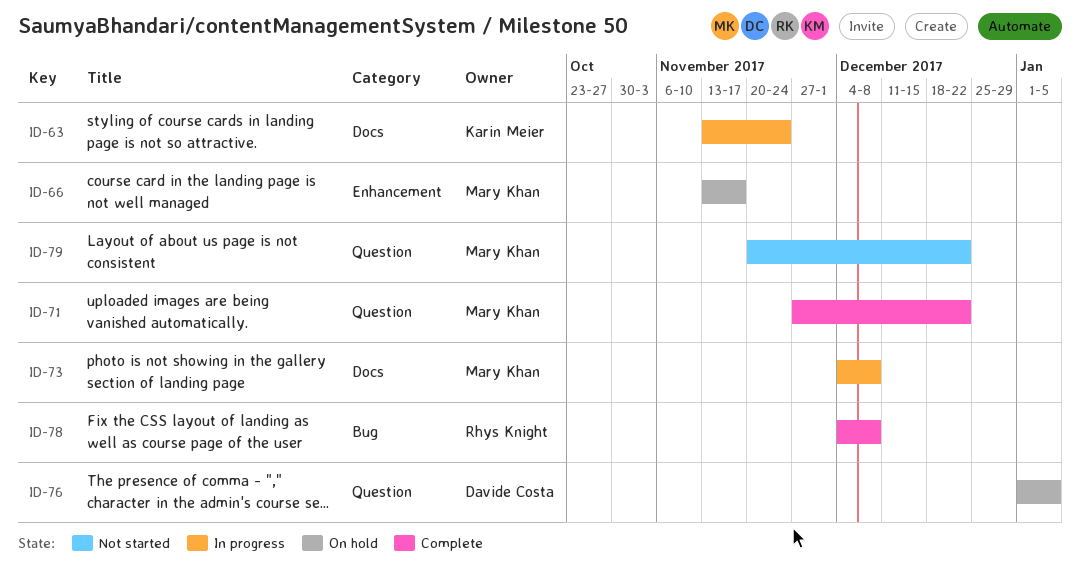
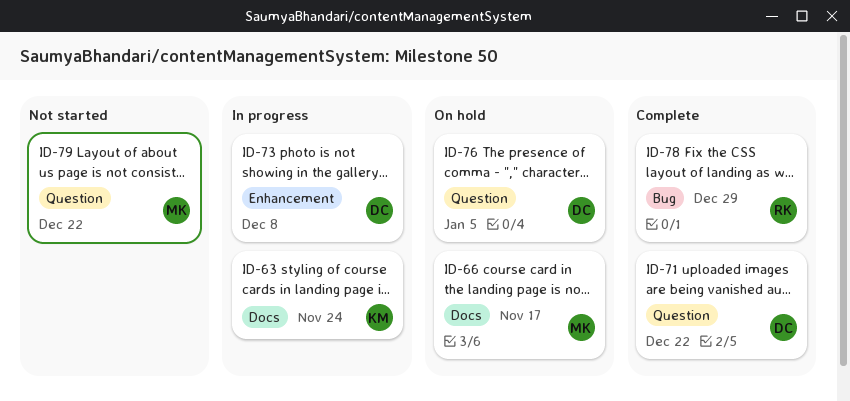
ID-66, label: Enhancement -> Docs
ID-71, owner: Mary Khan -> Davide Costa
ID-73, owner: Mary Khan -> Davide Costa
ID-73, label: Docs -> Enhancement
ID-78, due: Dec 8 -> Dec 29

